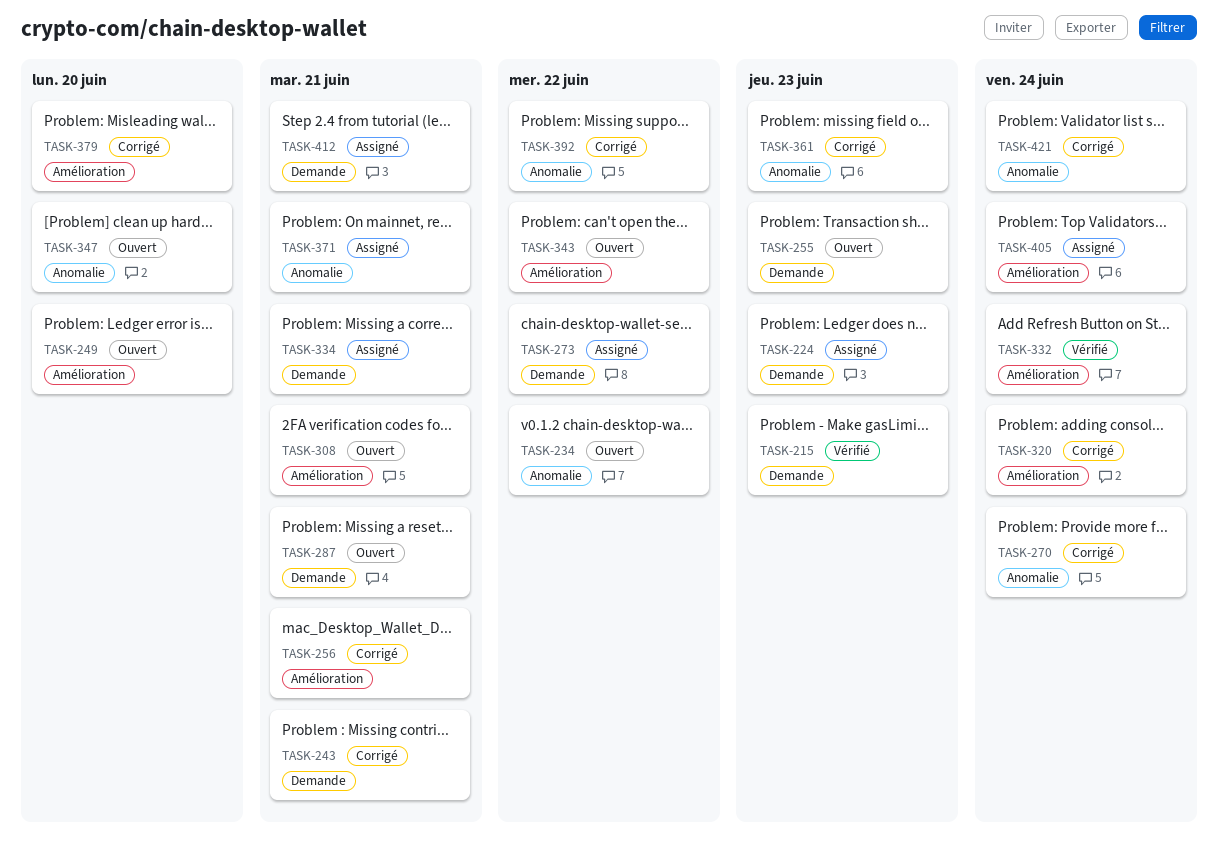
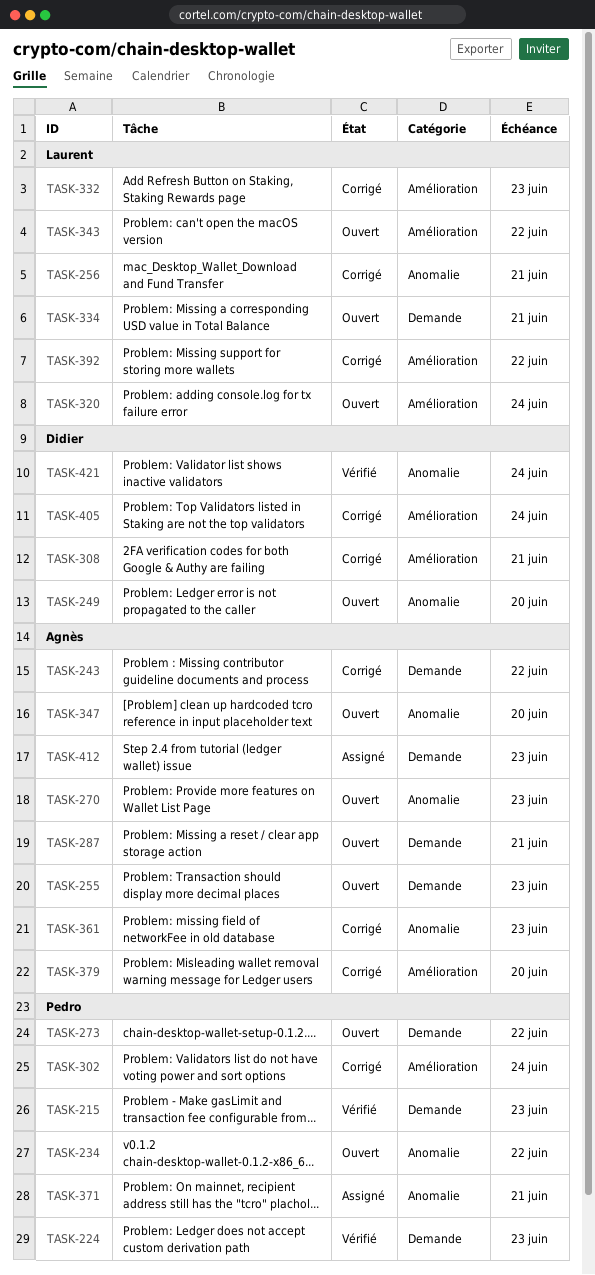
TASK-224, status: Assigné -> Vérifié
TASK-243, due: Jun 21 -> Jun 22
TASK-249, label: Amélioration -> Anomalie
TASK-256, label: Amélioration -> Anomalie
TASK-270, status: Corrigé -> Ouvert
TASK-270, due: Jun 24 -> Jun 23
TASK-273, status: Assigné -> Ouvert
TASK-302: none -> present
TASK-308, status: Ouvert -> Corrigé
TASK-320, status: Corrigé -> Ouvert
TASK-332, status: Vérifié -> Corrigé
TASK-332, due: Jun 24 -> Jun 23
TASK-334, status: Assigné -> Ouvert
TASK-392, label: Anomalie -> Amélioration
TASK-405, status: Assigné -> Corrigé
TASK-412, due: Jun 21 -> Jun 23
TASK-421, status: Corrigé -> Vérifié

